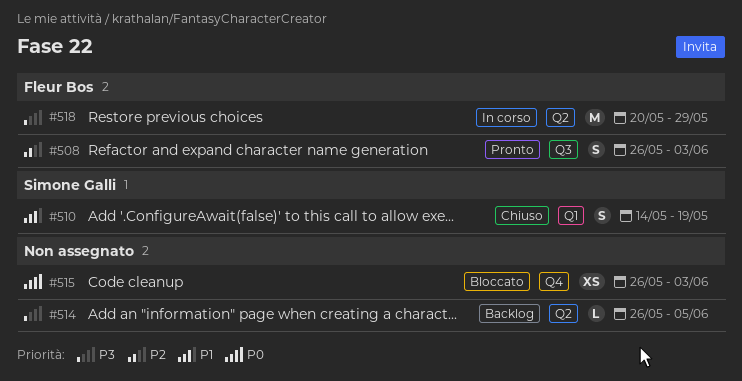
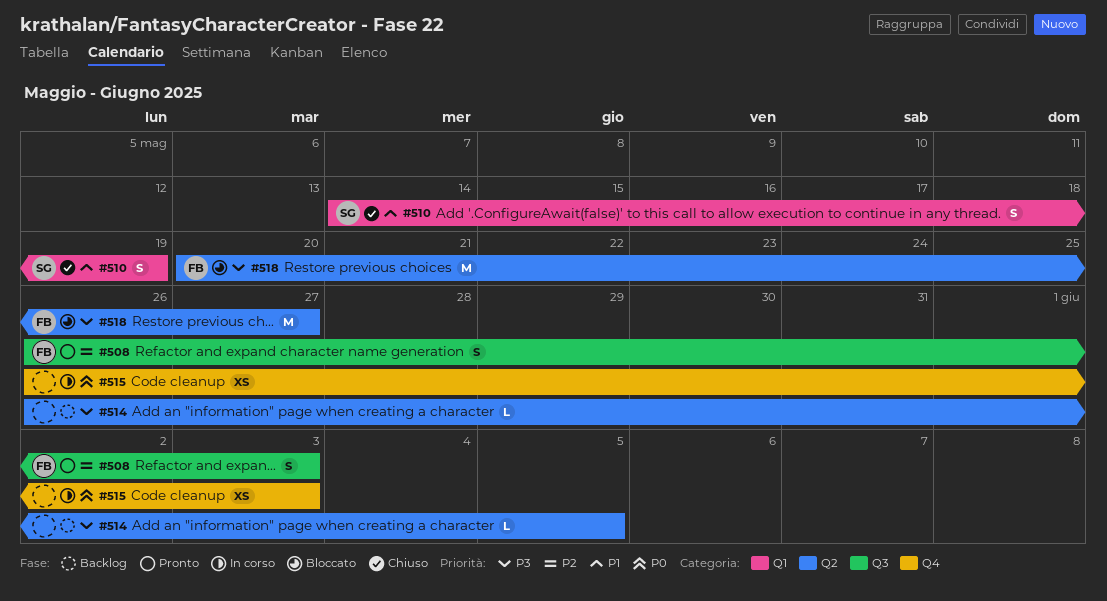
#515, status: Bloccato -> In corso
#518, status: In corso -> Bloccato
#518, due: May 29 -> May 27

